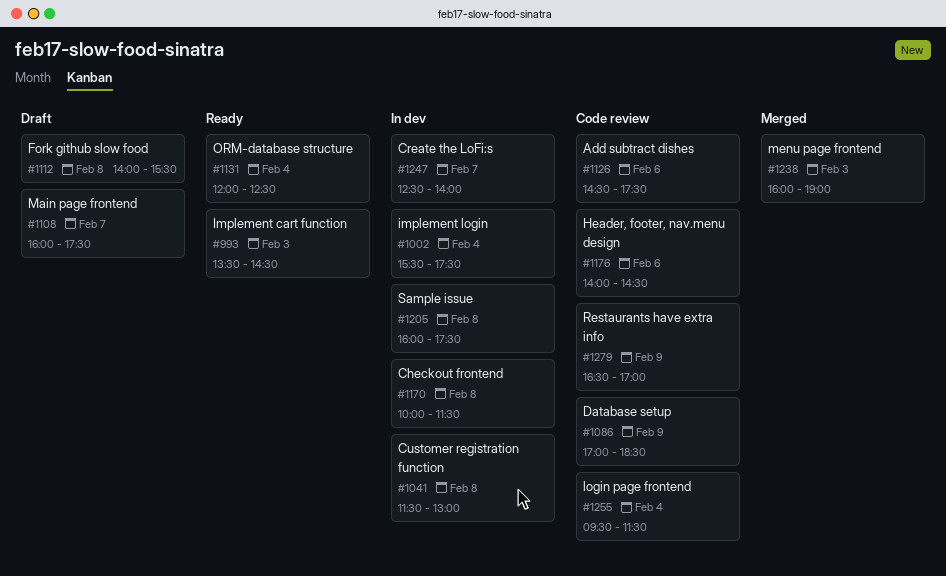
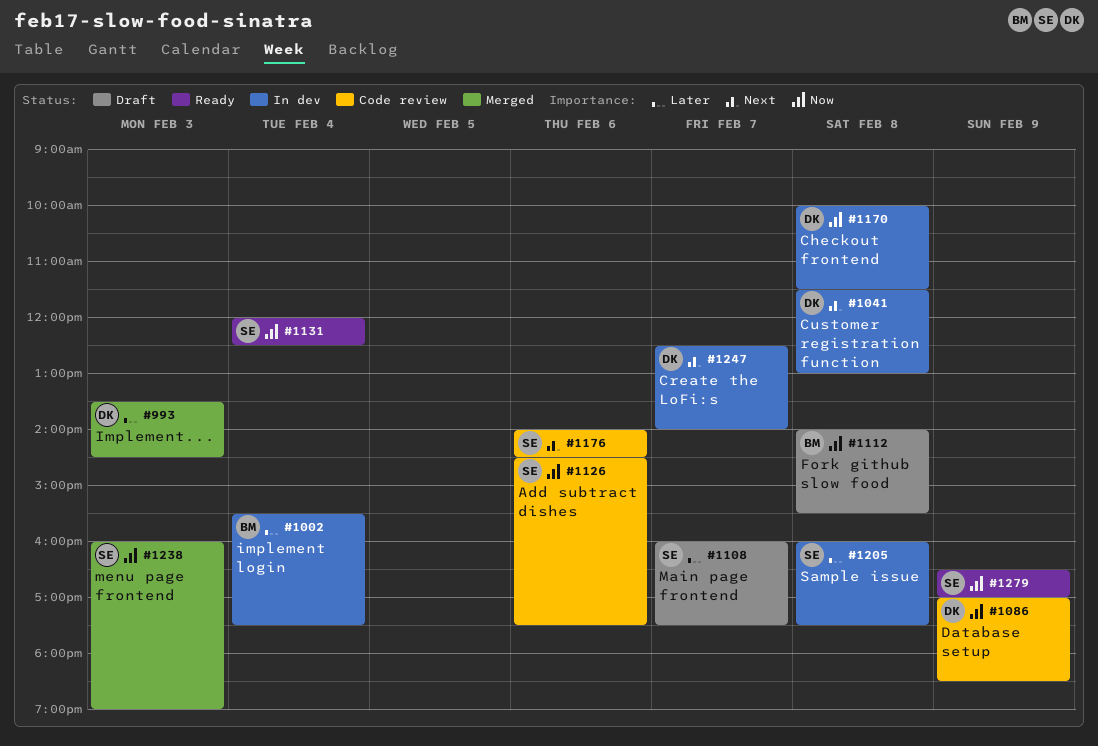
#993, status: Ready -> Merged
#1255: present -> none
#1279, status: Code review -> Ready

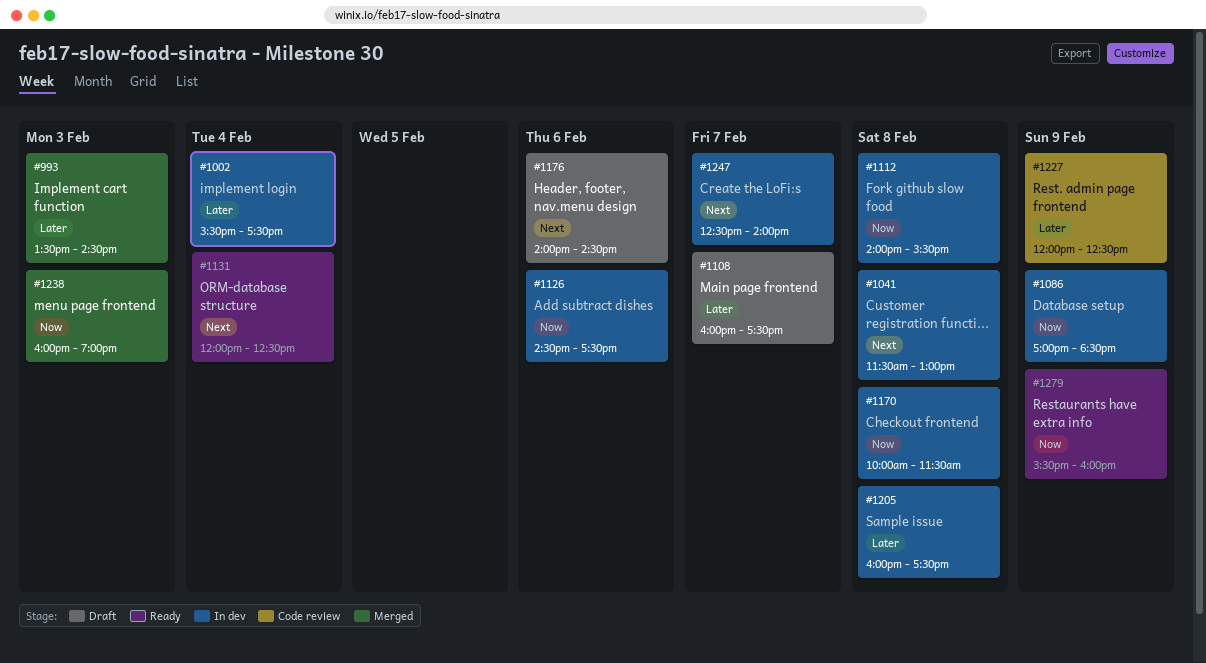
#1086, status: Code review -> In dev
#1112, status: Draft -> In dev
#1126, status: Code review -> In dev
#1131, priority: Now -> Next
#1176, status: Code review -> Draft
#1227: none -> present
#1279, begins: 16:30 -> 15:30
#1279, ends: 17:00 -> 16:00

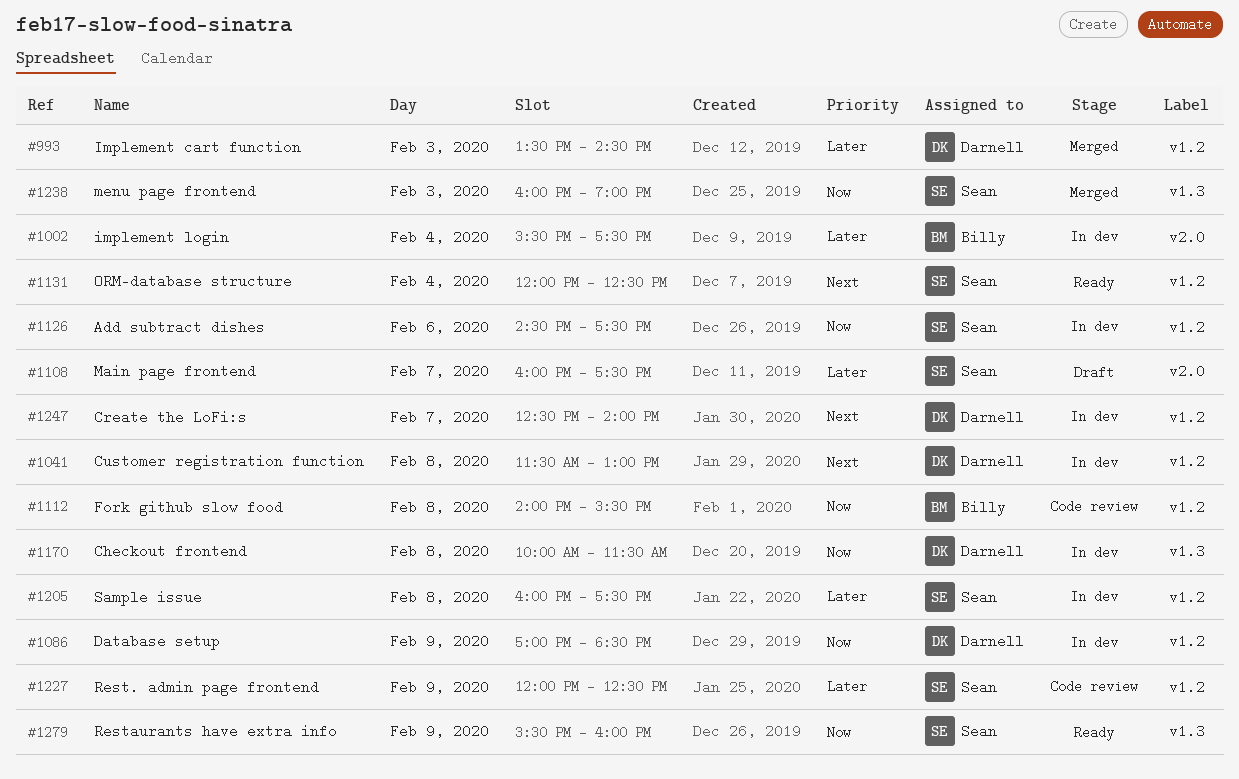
#1112, status: In dev -> Code review
#1176: present -> none

